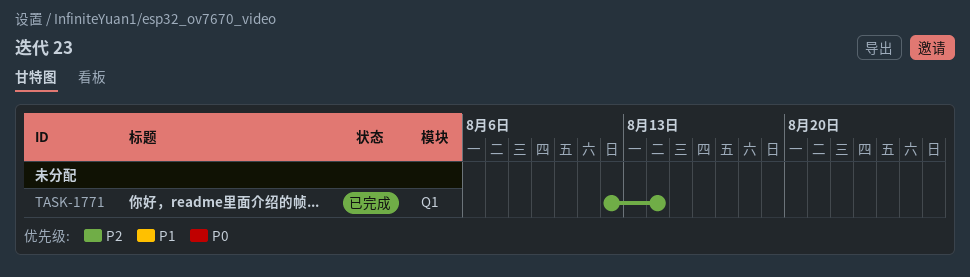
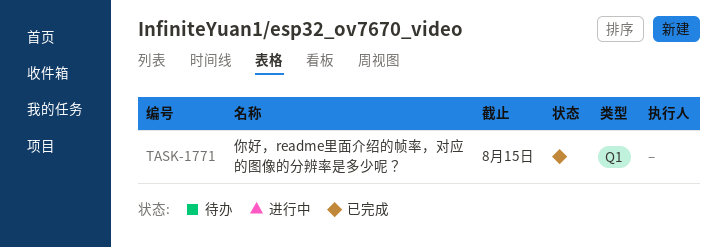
TASK-1771, due: Aug 14 -> Aug 15

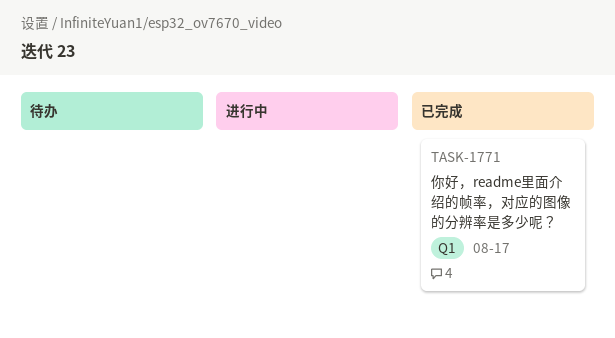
TASK-1771, due: Aug 15 -> Aug 17

